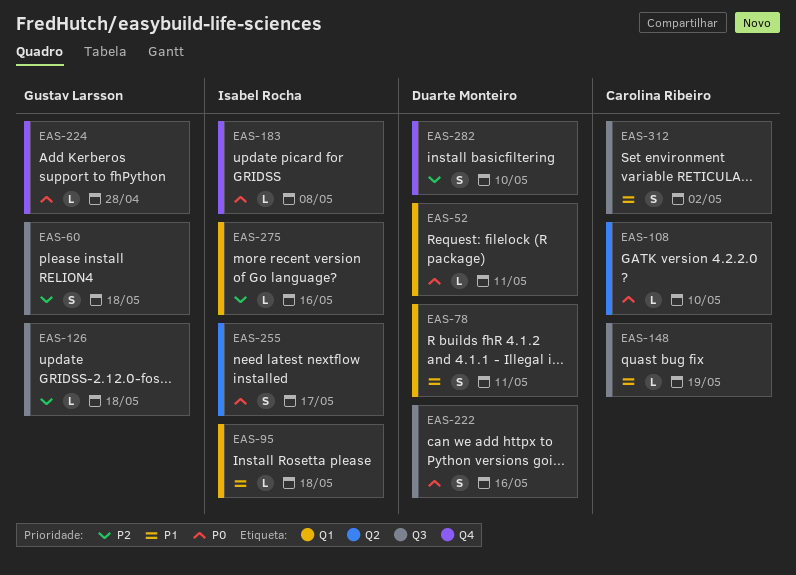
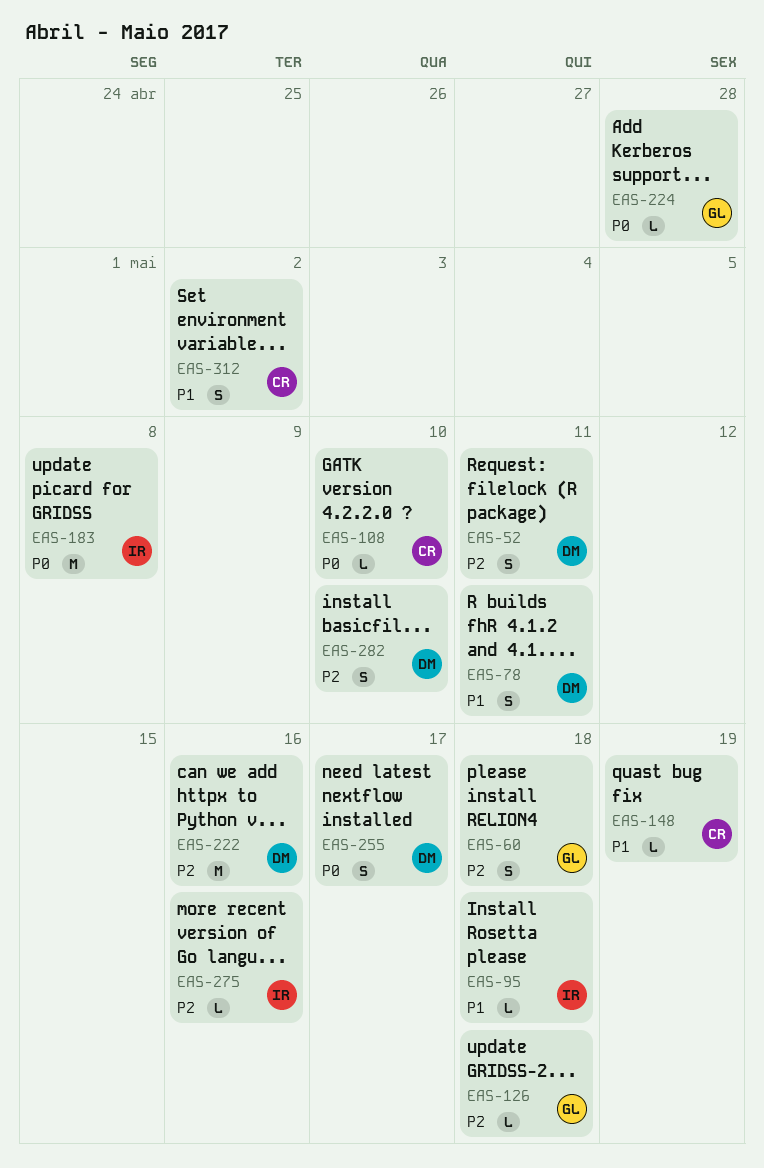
EAS-52, priority: P0 -> P2
EAS-52, estimate: L -> S
EAS-183, estimate: L -> M
EAS-222, priority: P0 -> P2
EAS-222, estimate: S -> M
EAS-255, owner: Isabel Rocha -> Duarte Monteiro

